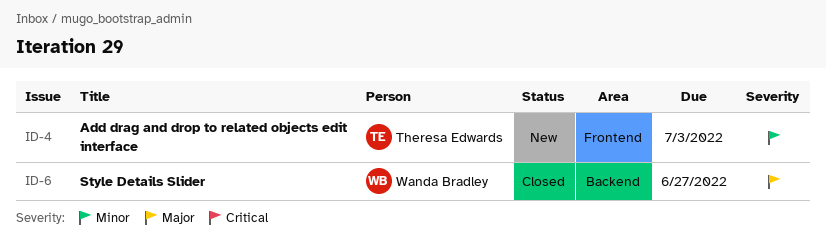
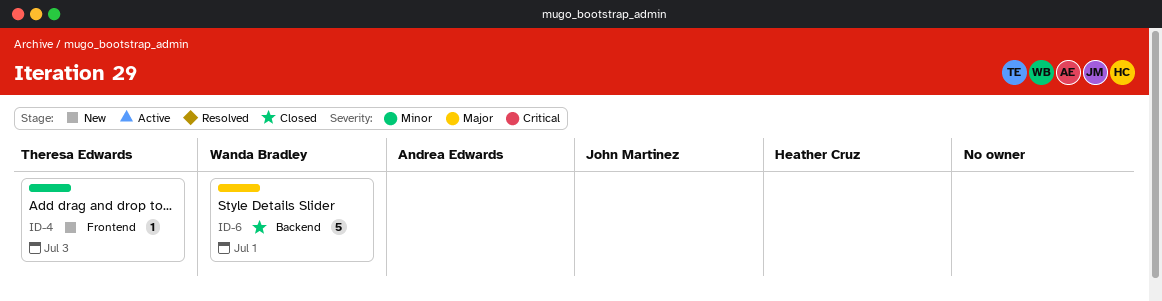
ID-6, due: Jun 27 -> Jul 1

